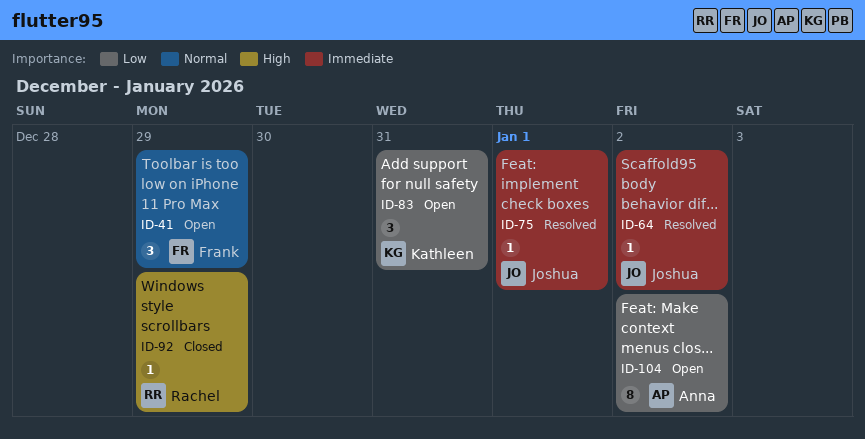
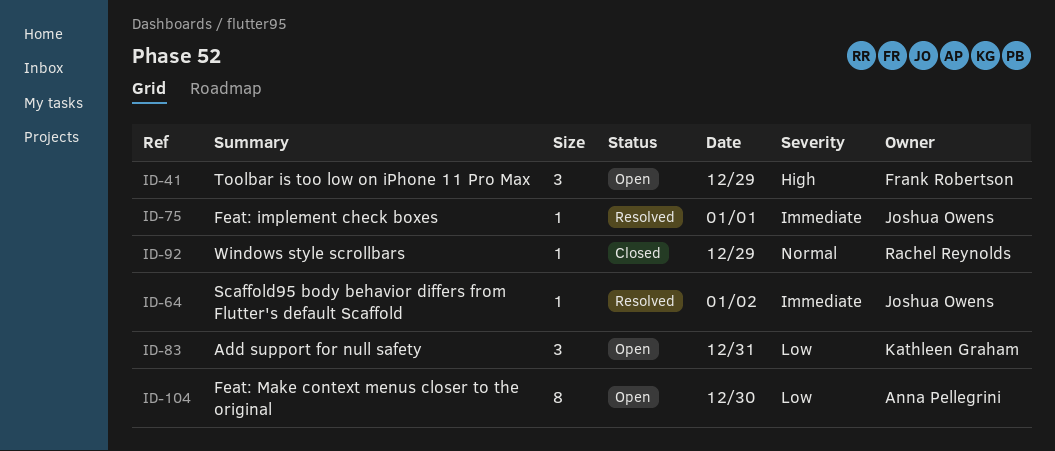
ID-41, priority: Normal -> High
ID-92, priority: High -> Normal
ID-104, day: Jan 2 -> Dec 30

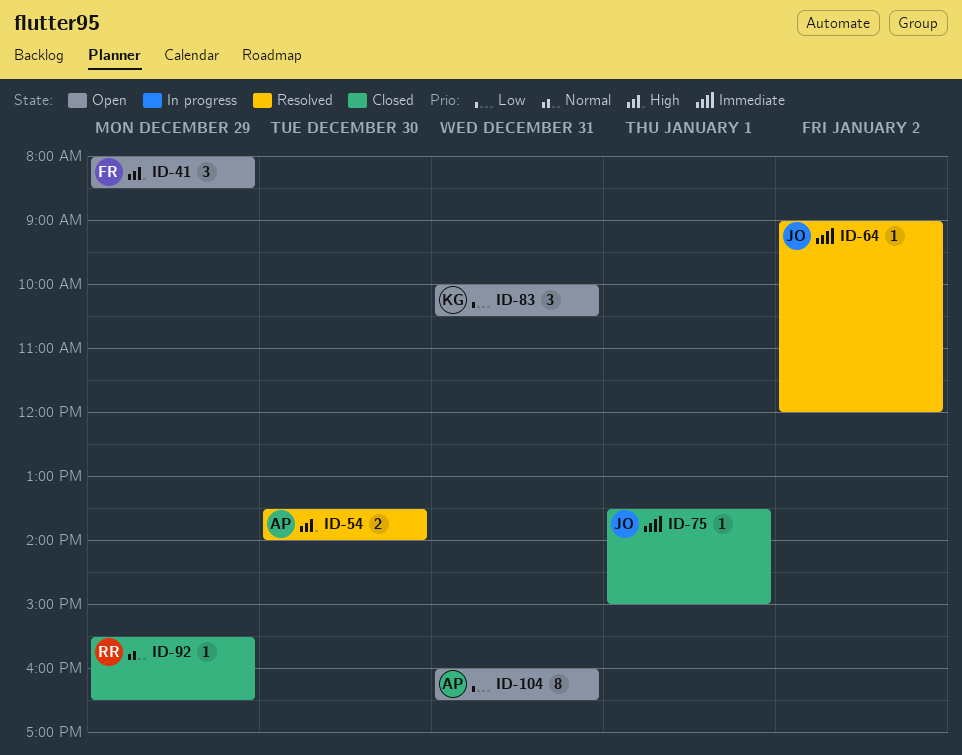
ID-54: none -> present
ID-75, status: Resolved -> Closed
ID-104, day: Dec 30 -> Dec 31

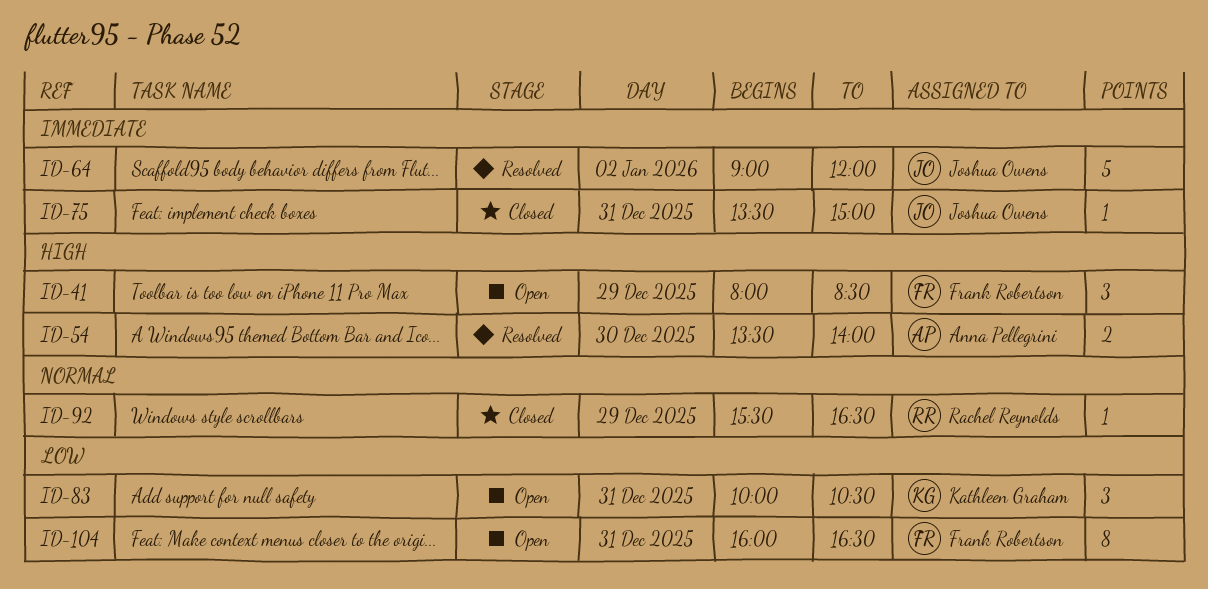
ID-64, estimate: 1 -> 5
ID-75, day: Jan 1 -> Dec 31
ID-104, owner: Anna Pellegrini -> Frank Robertson

